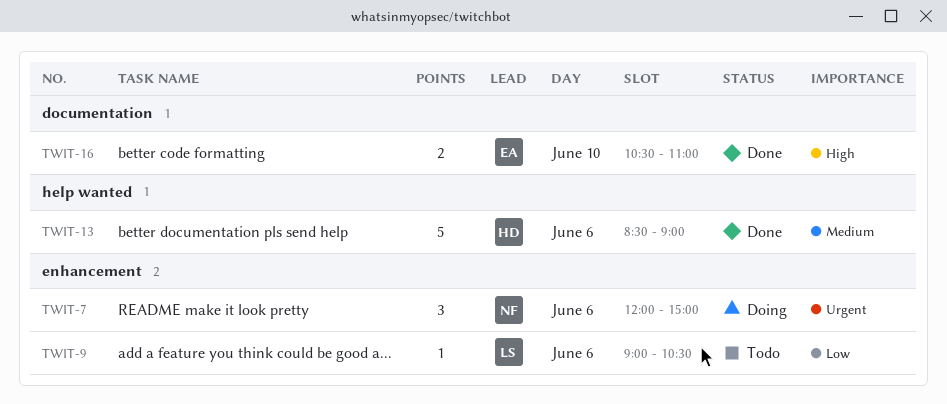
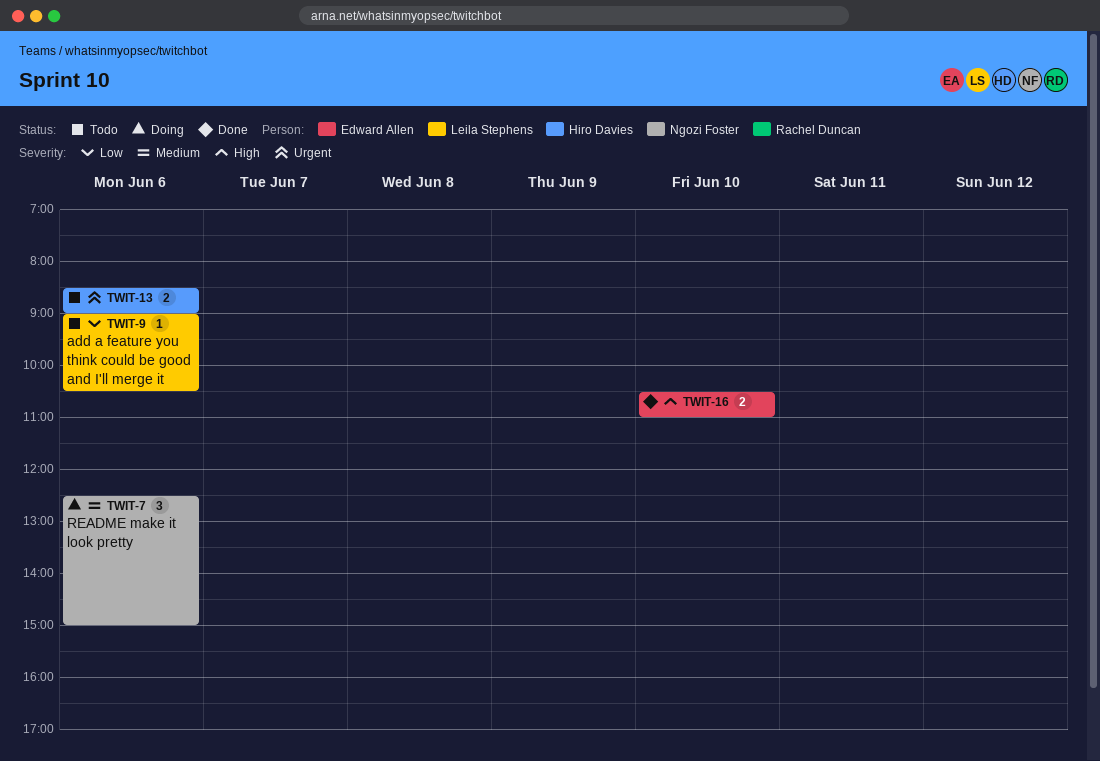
TWIT-7, priority: Urgent -> Medium
TWIT-7, begins: 12:00 -> 12:30
TWIT-13, status: Done -> Todo
TWIT-13, priority: Medium -> Urgent
TWIT-13, estimate: 5 -> 2

